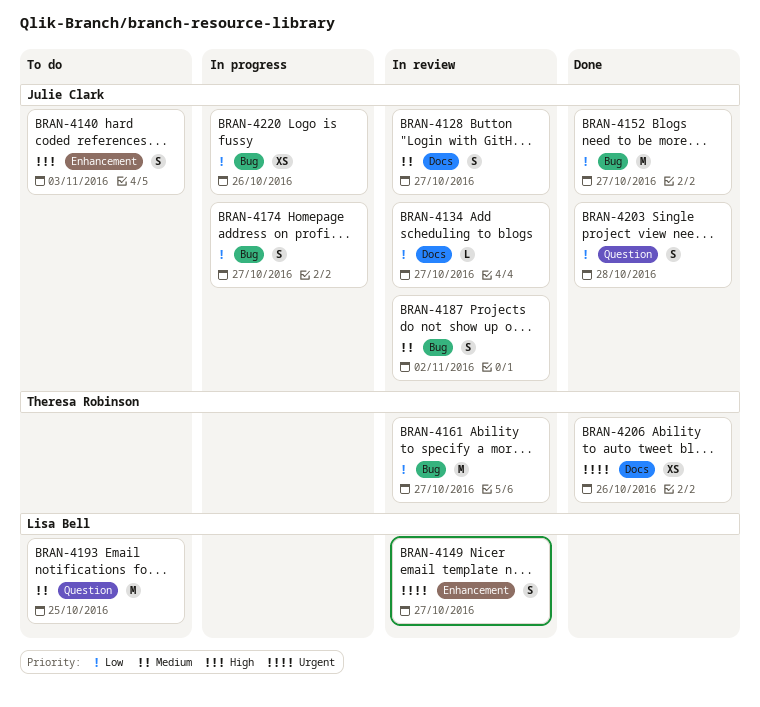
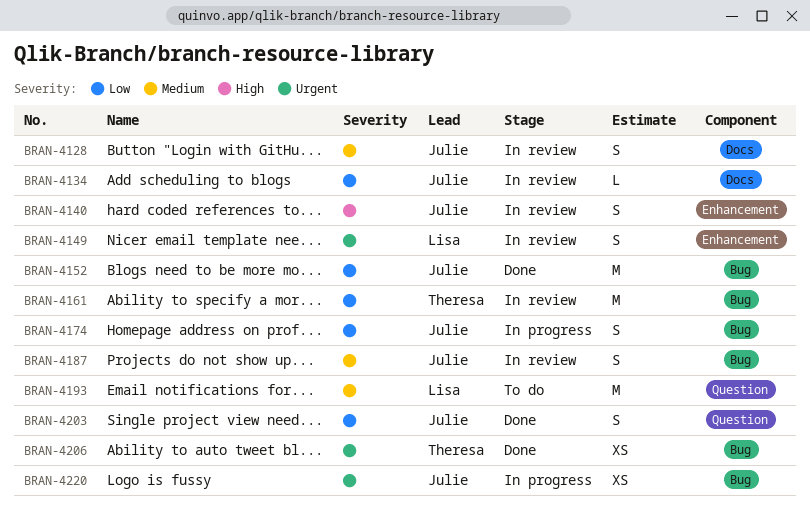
BRAN-4140, status: To do -> In review
BRAN-4206, label: Docs -> Bug
BRAN-4220, priority: Low -> Urgent

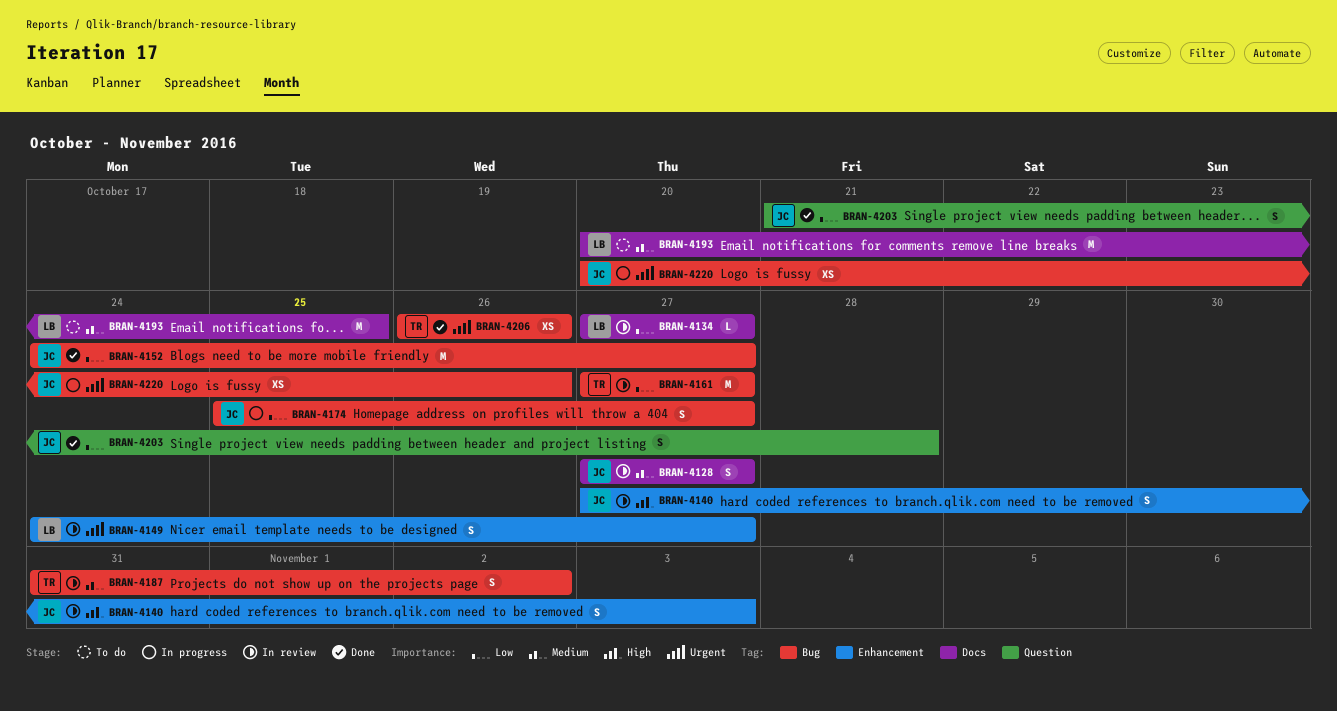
BRAN-4134, owner: Julie -> Lisa
BRAN-4187, owner: Julie -> Theresa
BRAN-4193, label: Question -> Docs

